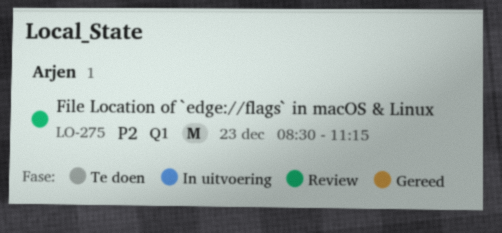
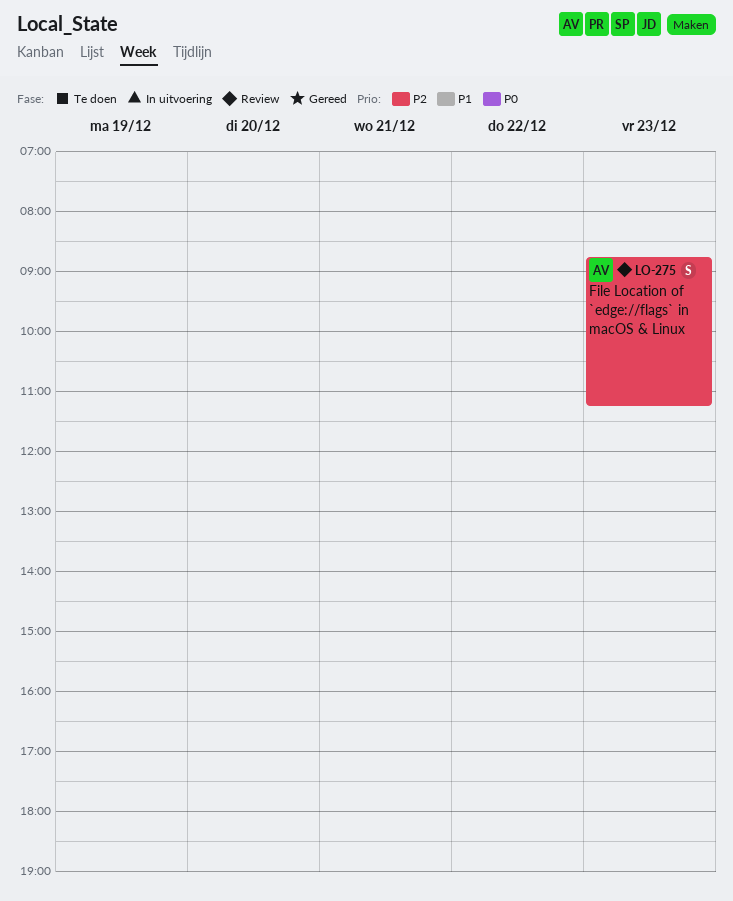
LO-275, estimate: M -> S
LO-275, begins: 08:30 -> 08:45

